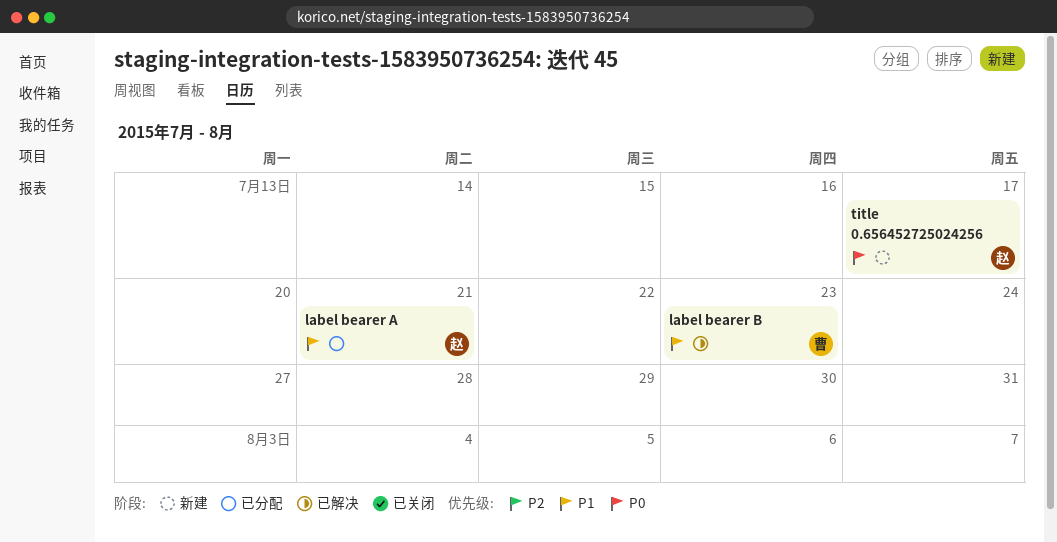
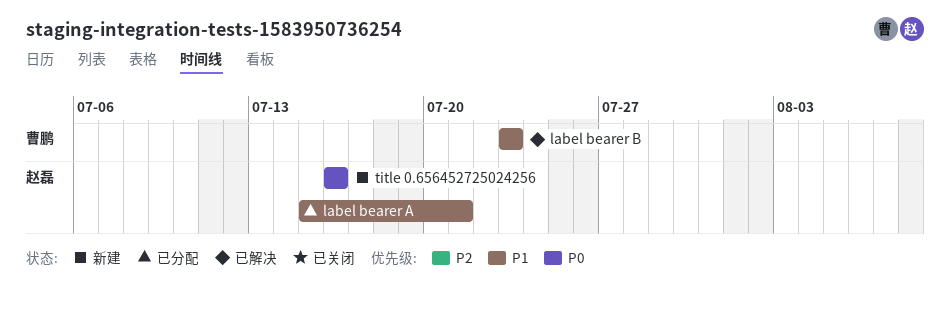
title 0.656452725024256, due: Jul 17 -> Jul 16

